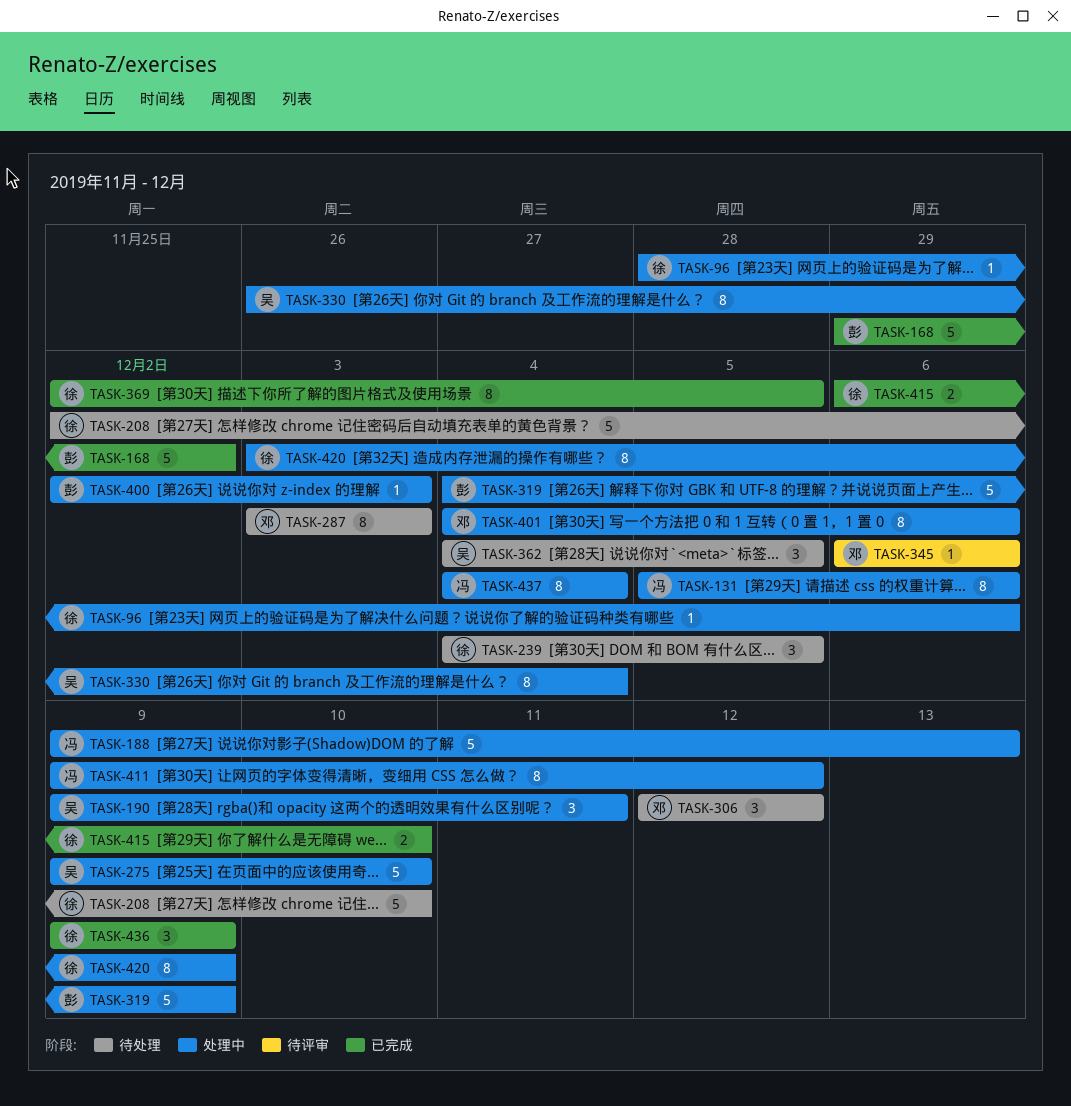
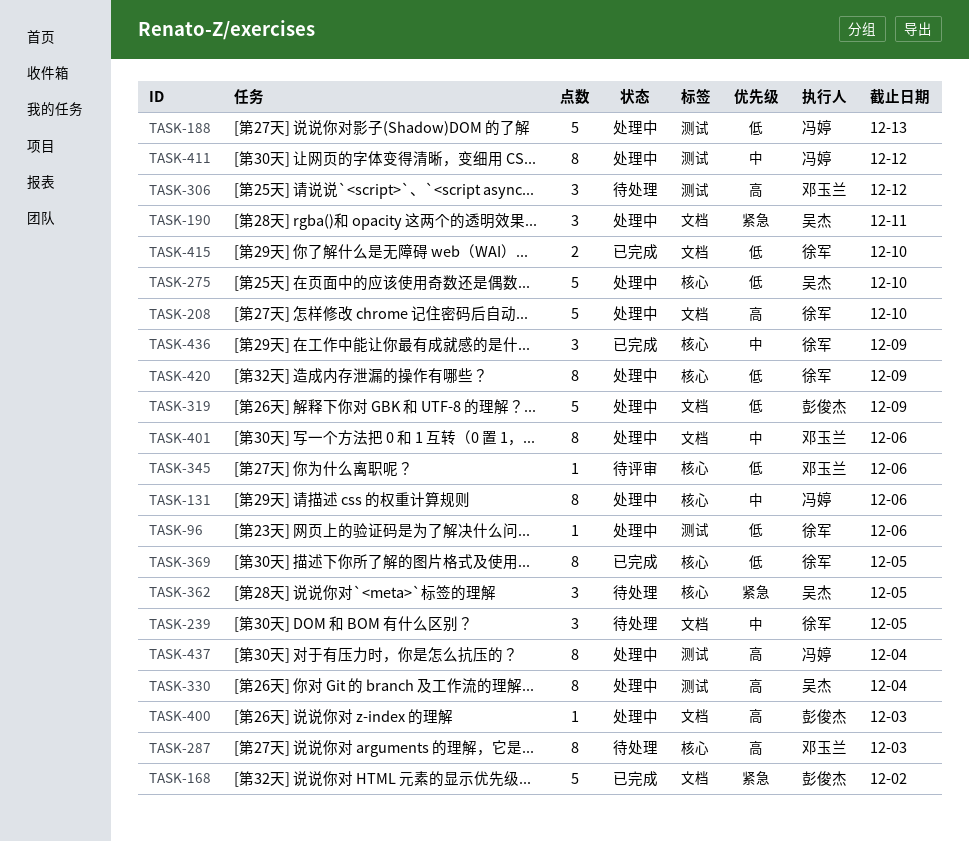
TASK-208, status: 待处理 -> 处理中

